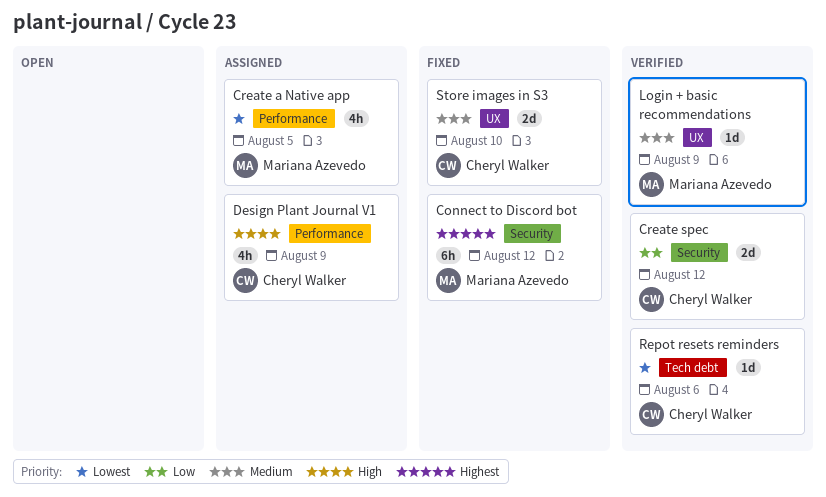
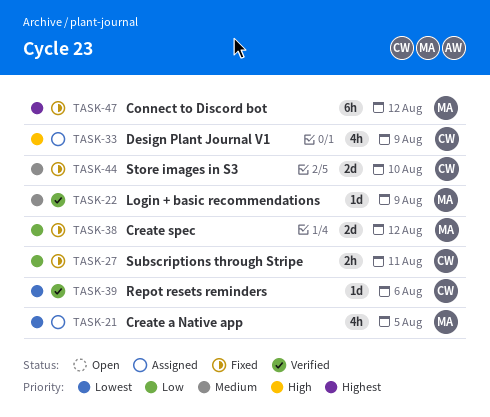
Create spec, status: Verified -> Fixed
Create spec, owner: Cheryl Walker -> Mariana Azevedo
Subscriptions through Stripe: none -> present

